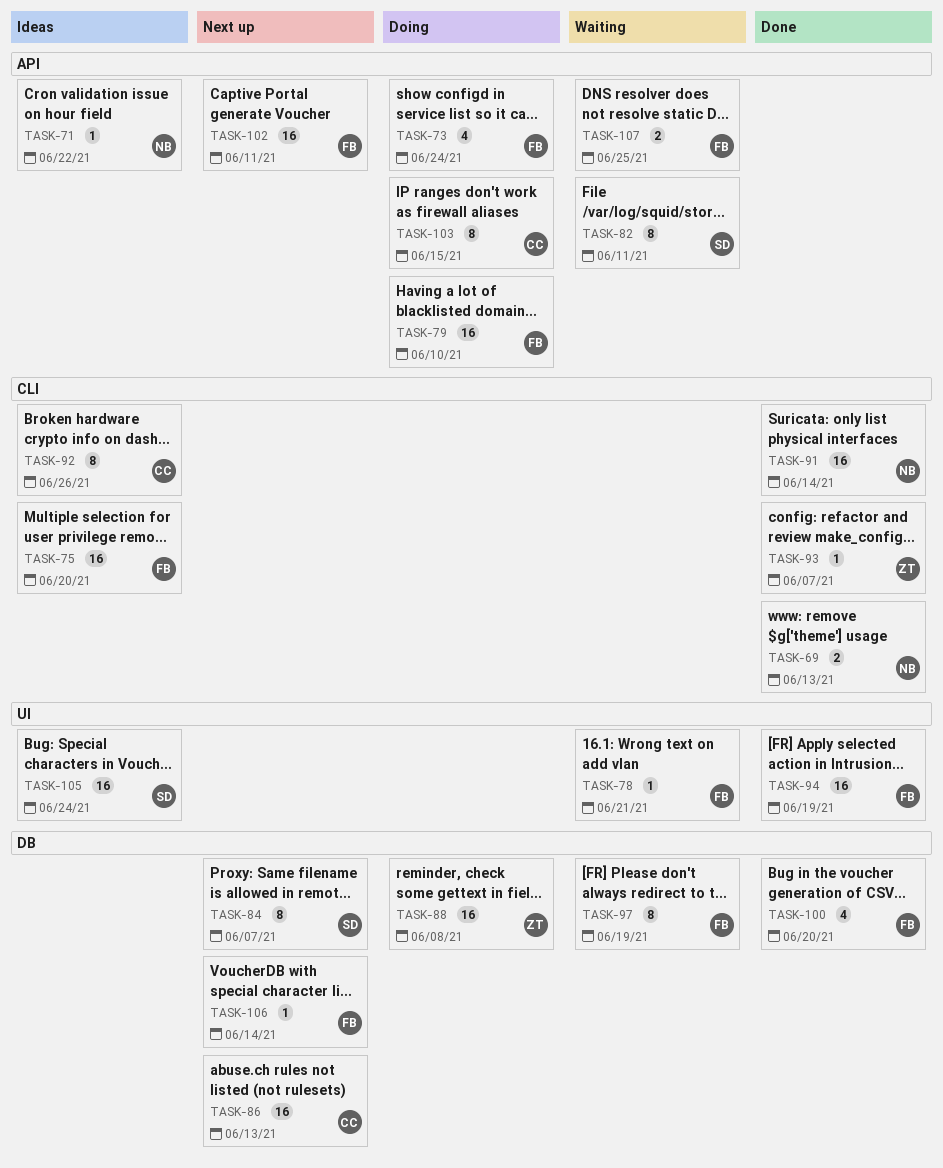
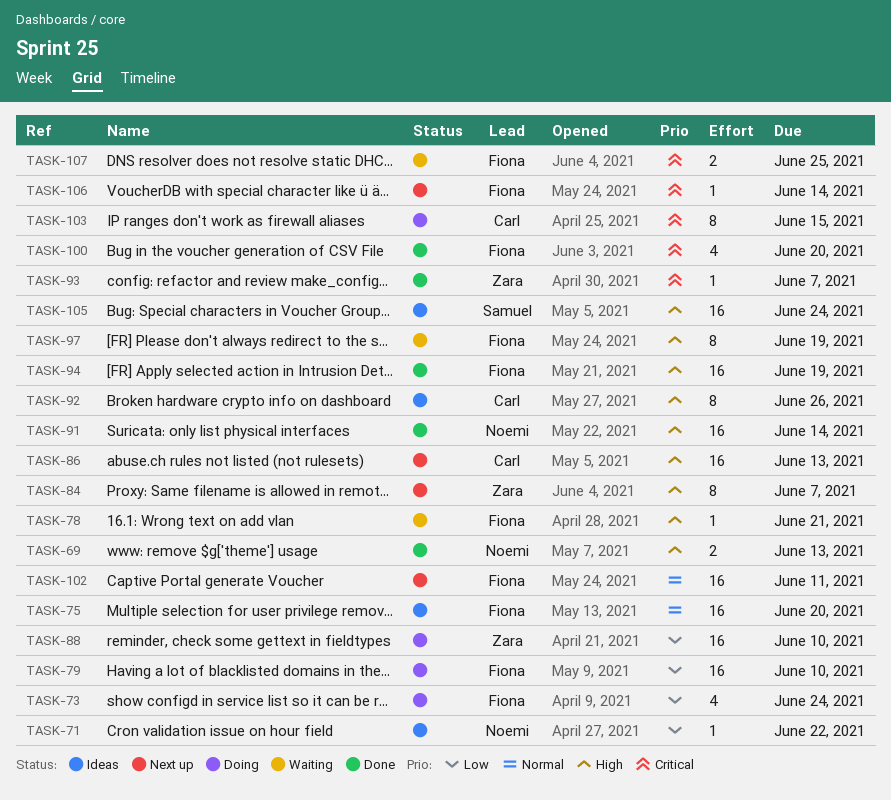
TASK-82: present -> none
TASK-84, owner: Samuel -> Zara
TASK-88, due: Jun 8 -> Jun 10

